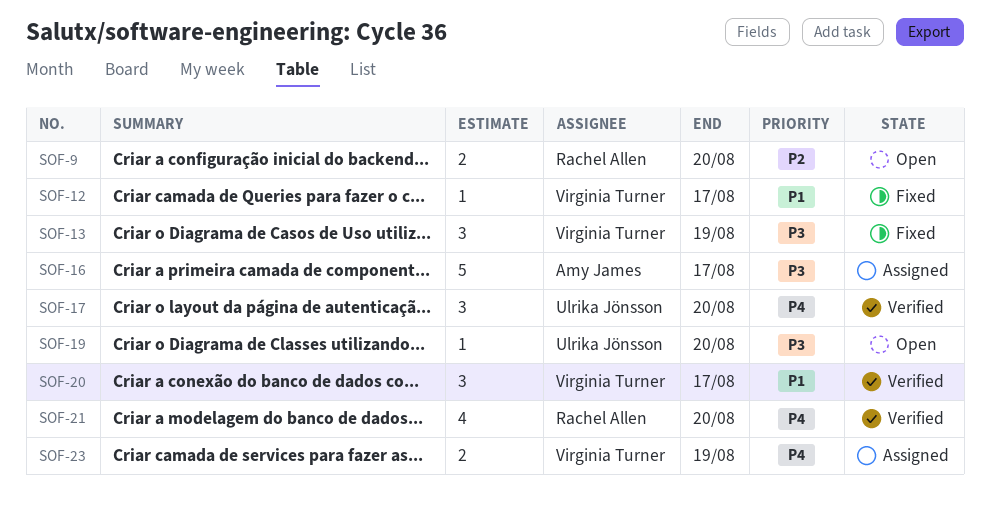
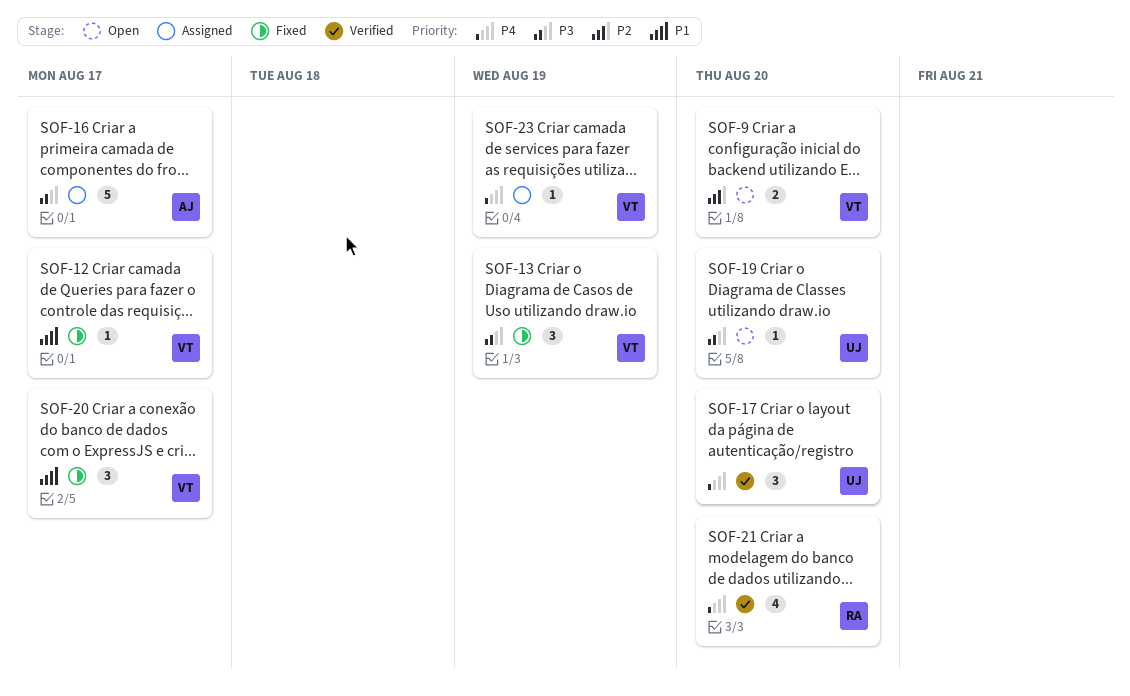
SOF-9, owner: Rachel Allen -> Virginia Turner
SOF-20, status: Verified -> Fixed
SOF-23, estimate: 2 -> 1

